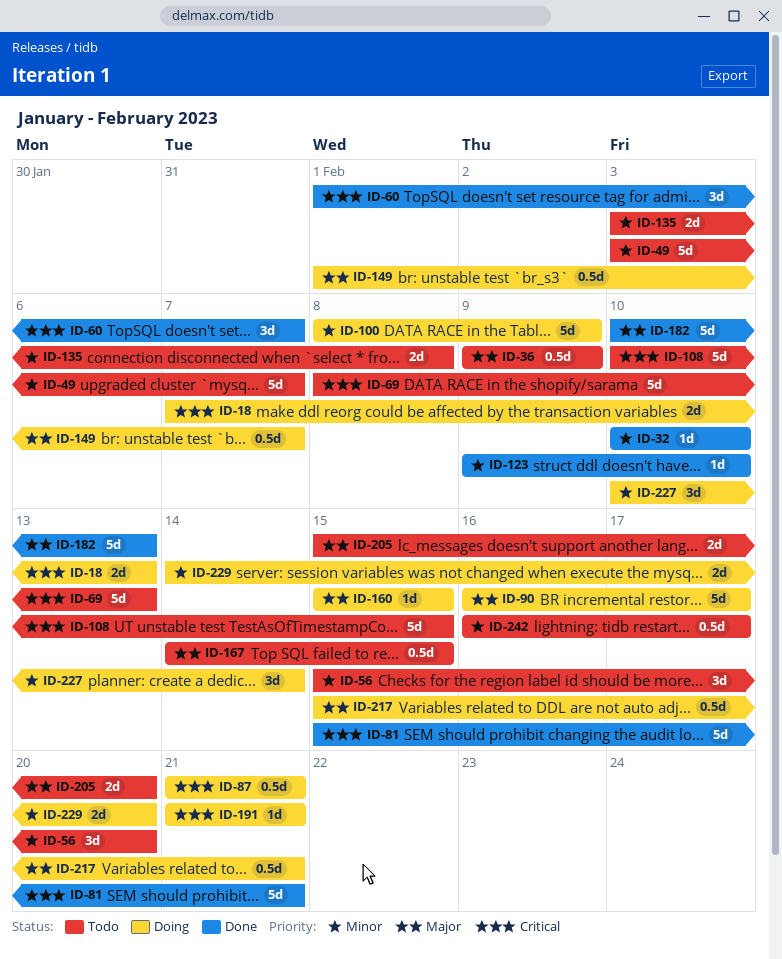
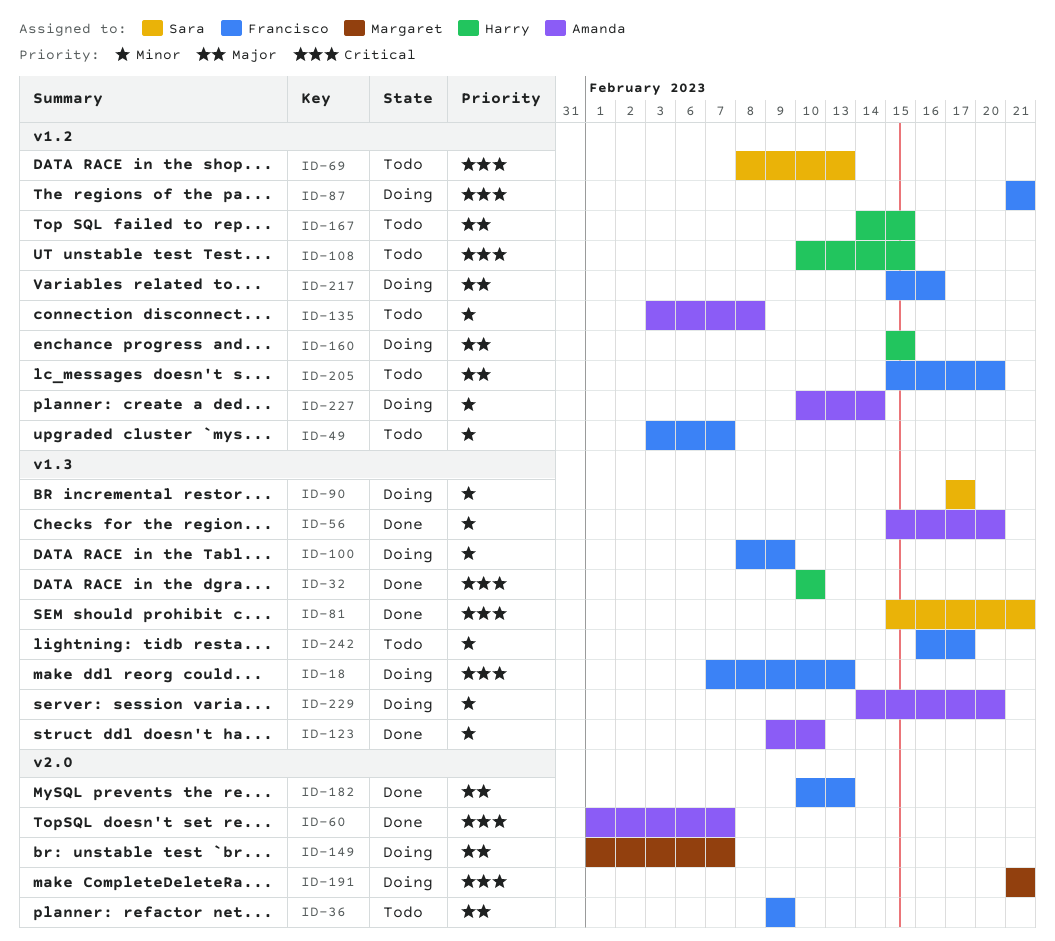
ID-32, priority: Minor -> Critical
ID-56, status: Todo -> Done
ID-90, priority: Major -> Minor
ID-90, start: Feb 16 -> Feb 17
ID-217, due: Feb 21 -> Feb 16

